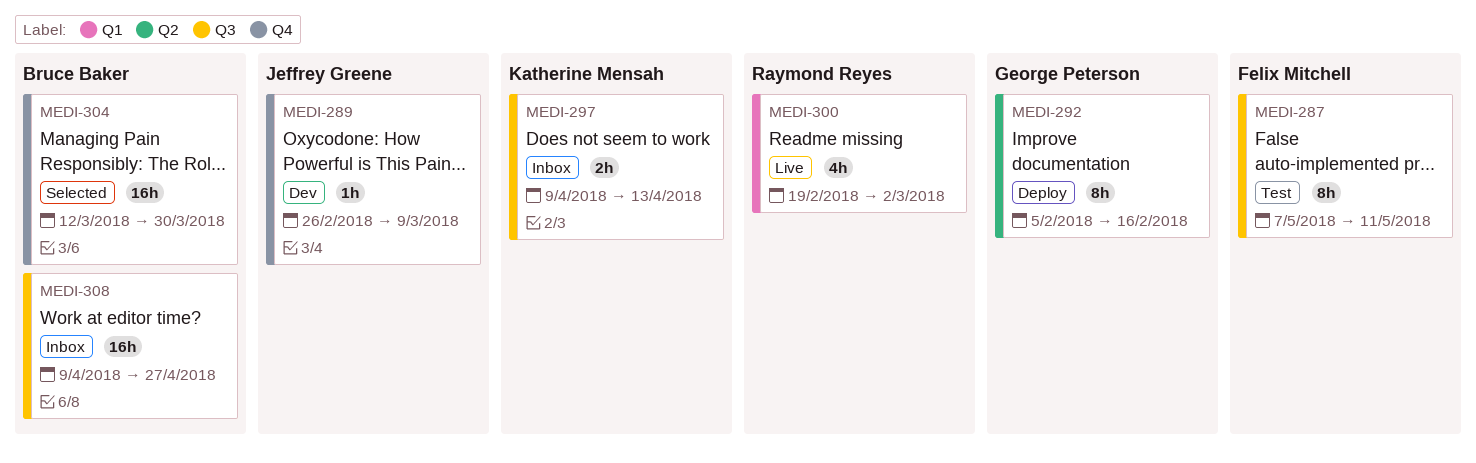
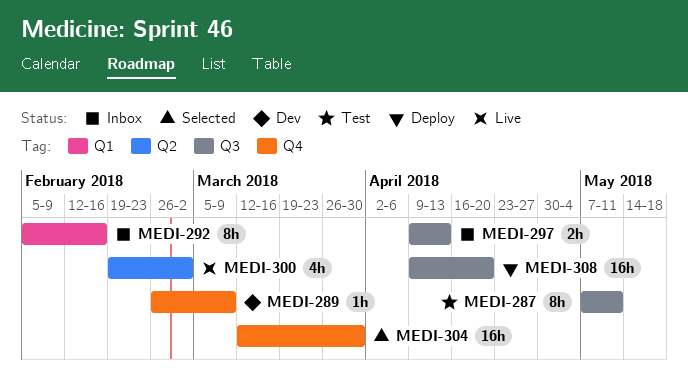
MEDI-292, status: Deploy -> Inbox
MEDI-292, label: Q2 -> Q1
MEDI-300, label: Q1 -> Q2
MEDI-308, status: Inbox -> Deploy
MEDI-308, due: Apr 27 -> Apr 20

